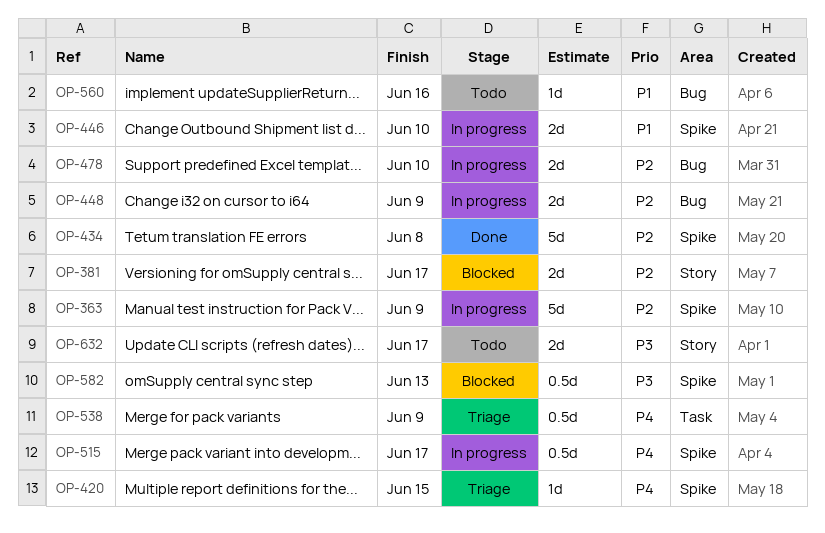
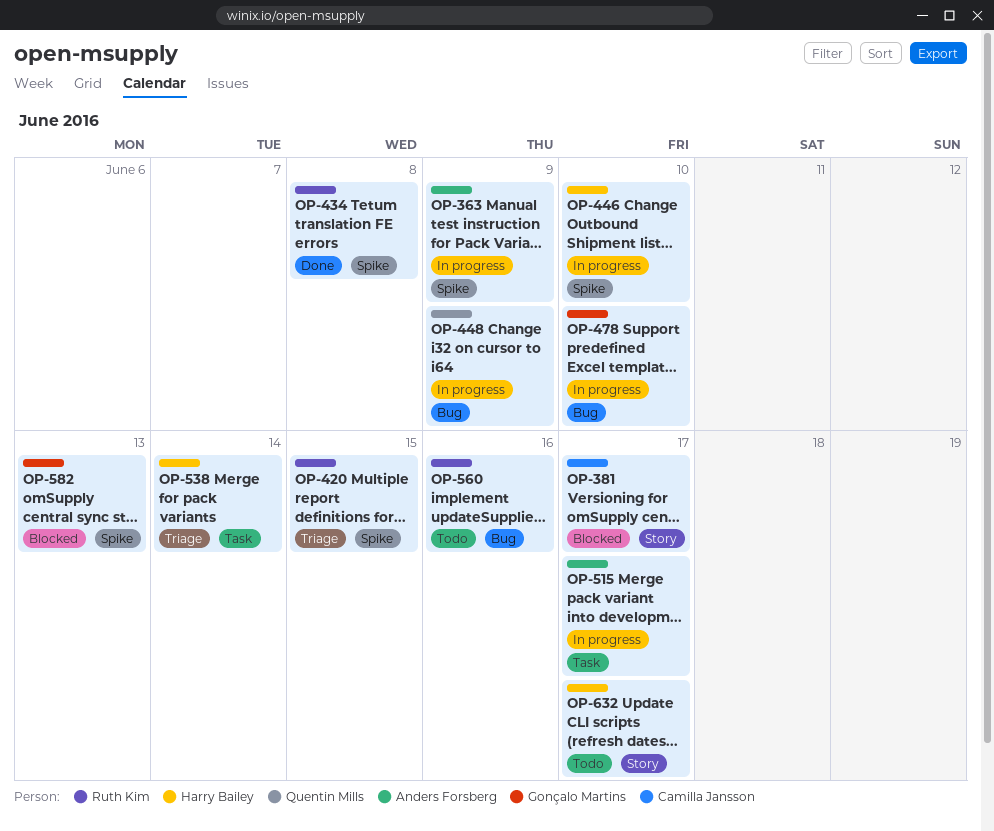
OP-515, label: Spike -> Task
OP-538, due: Jun 9 -> Jun 14

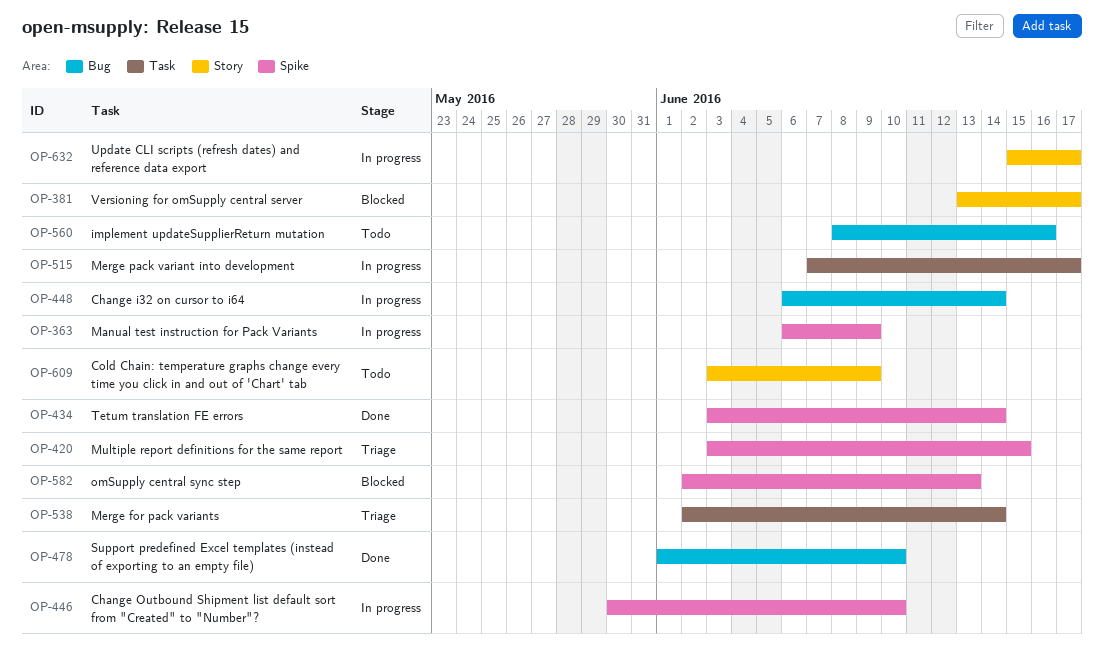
OP-434, due: Jun 8 -> Jun 14
OP-448, due: Jun 9 -> Jun 14
OP-478, status: In progress -> Done
OP-609: none -> present
OP-632, status: Todo -> In progress

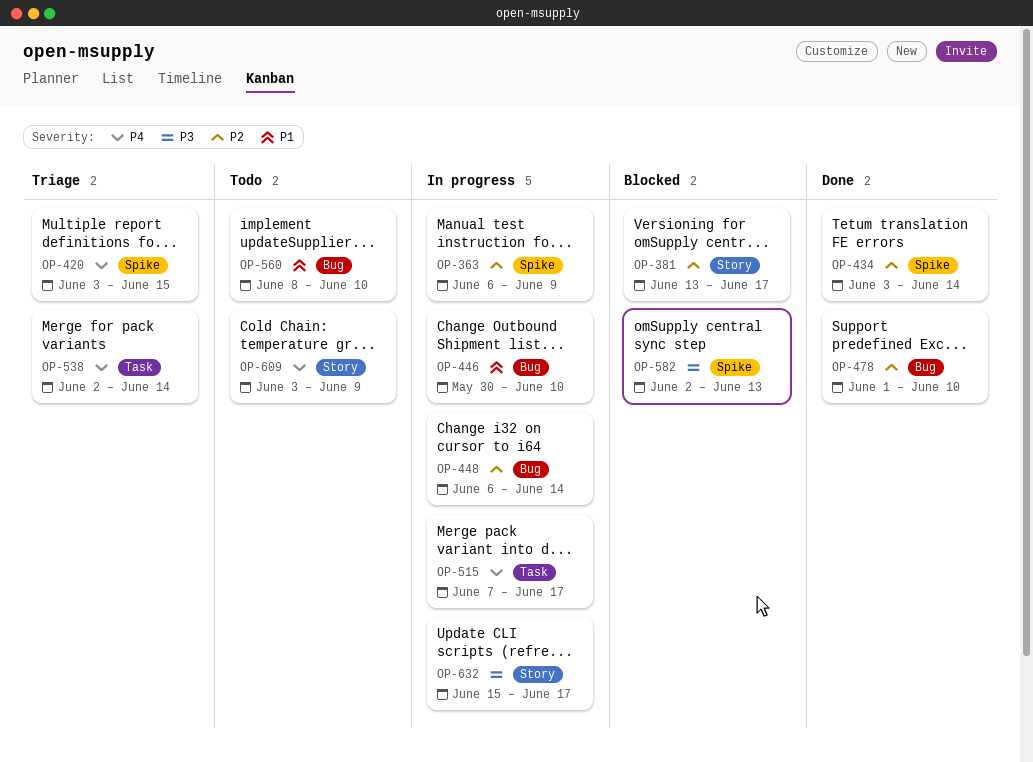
OP-446, label: Spike -> Bug
OP-560, due: Jun 16 -> Jun 10

